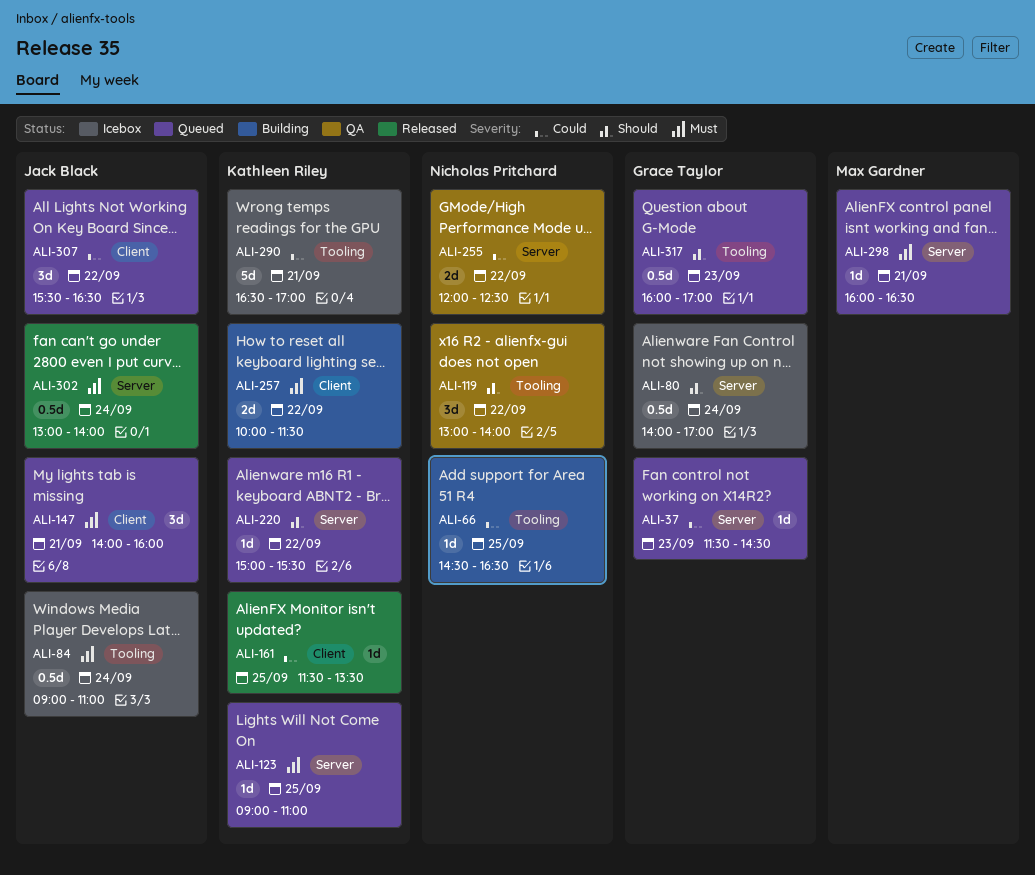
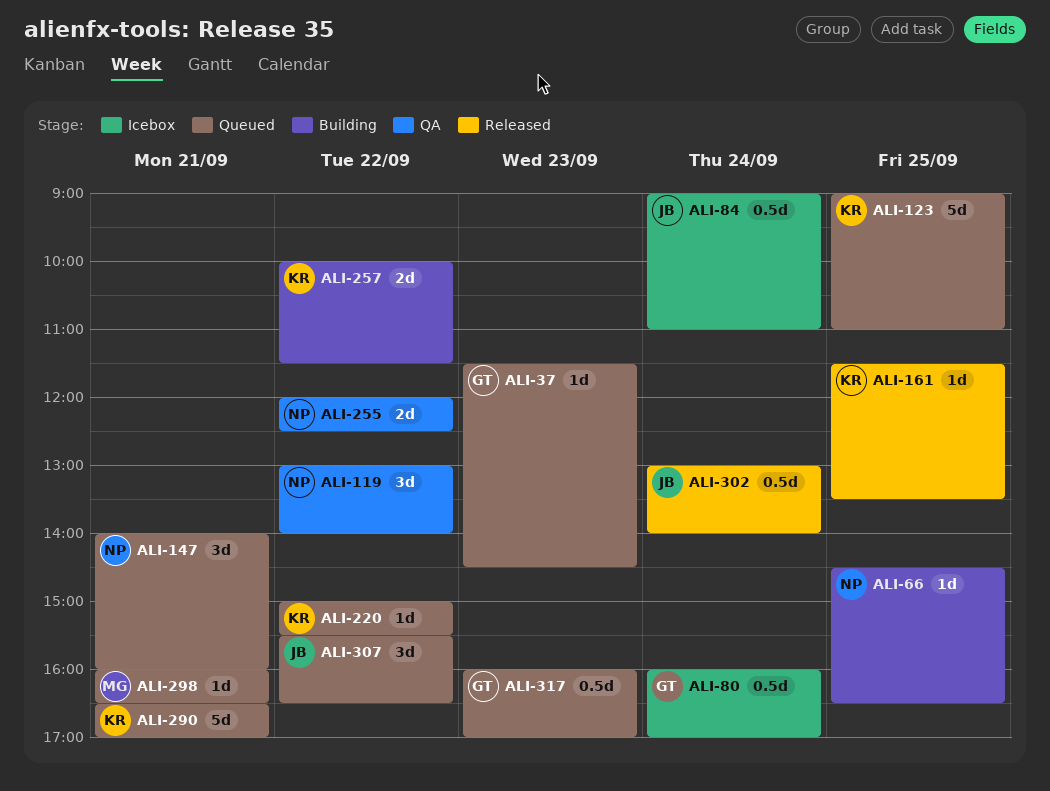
ALI-80, begins: 14:00 -> 16:00
ALI-123, estimate: 1d -> 5d
ALI-147, owner: Jack Black -> Nicholas Pritchard
ALI-290, status: Icebox -> Queued

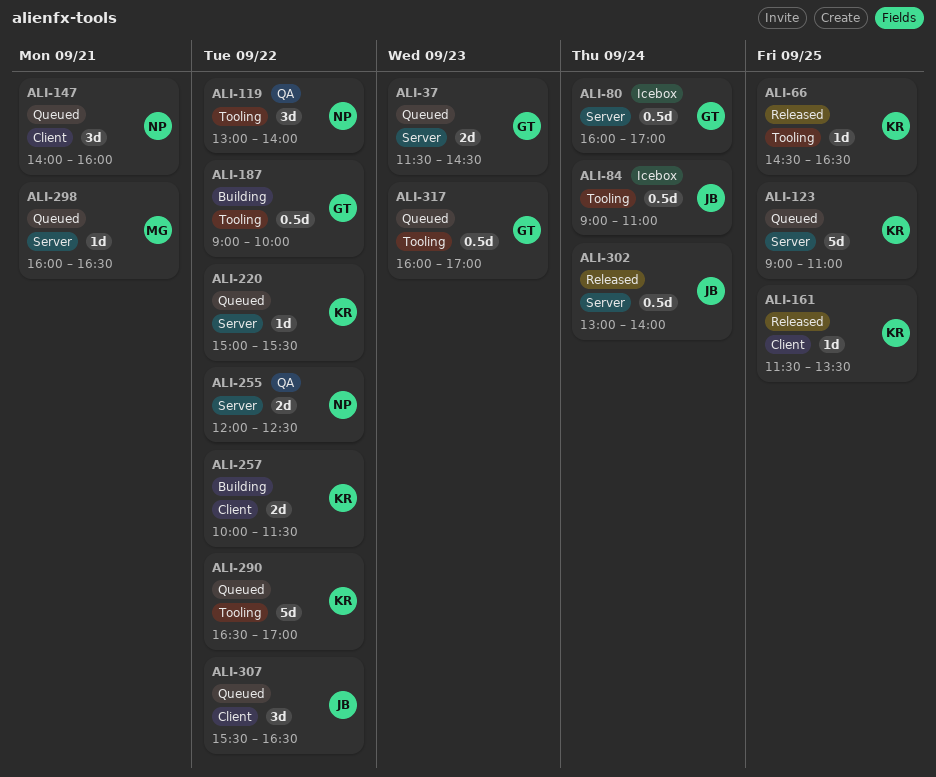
ALI-37, estimate: 1d -> 2d
ALI-66, status: Building -> Released
ALI-66, owner: NP -> KR
ALI-187: none -> present
ALI-290, day: Sep 21 -> Sep 22

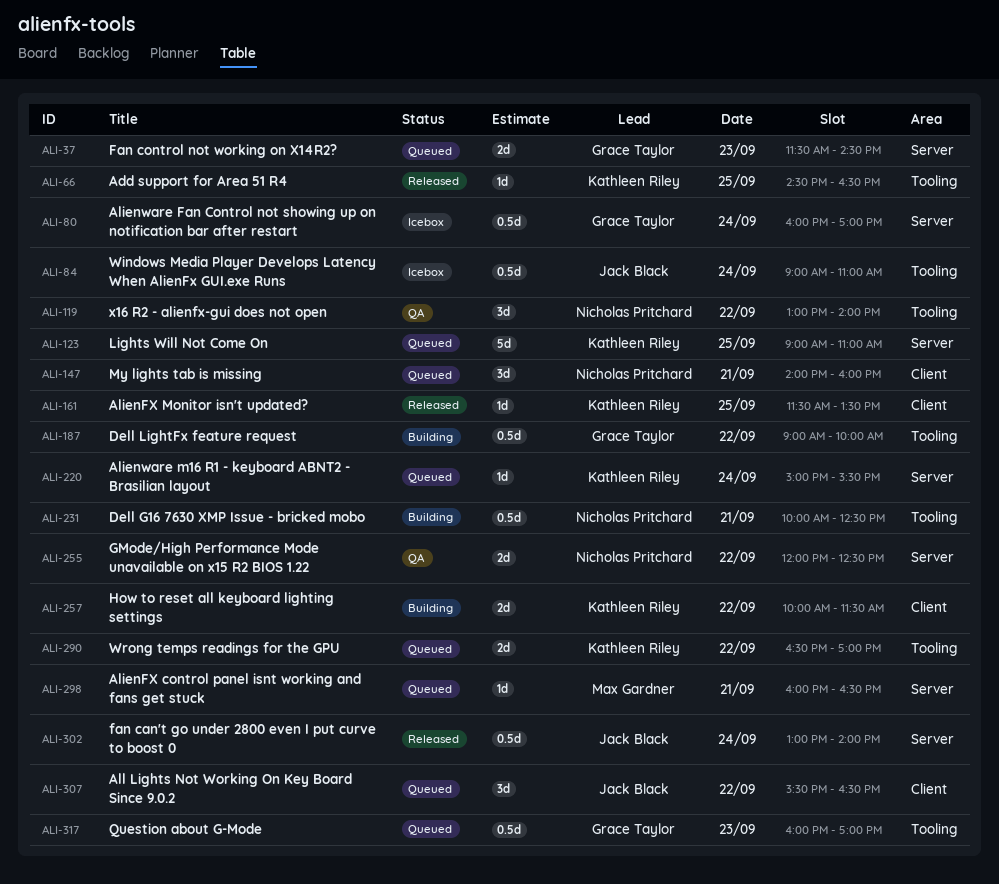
ALI-220, day: Sep 22 -> Sep 24
ALI-231: none -> present
ALI-290, estimate: 5d -> 2d

